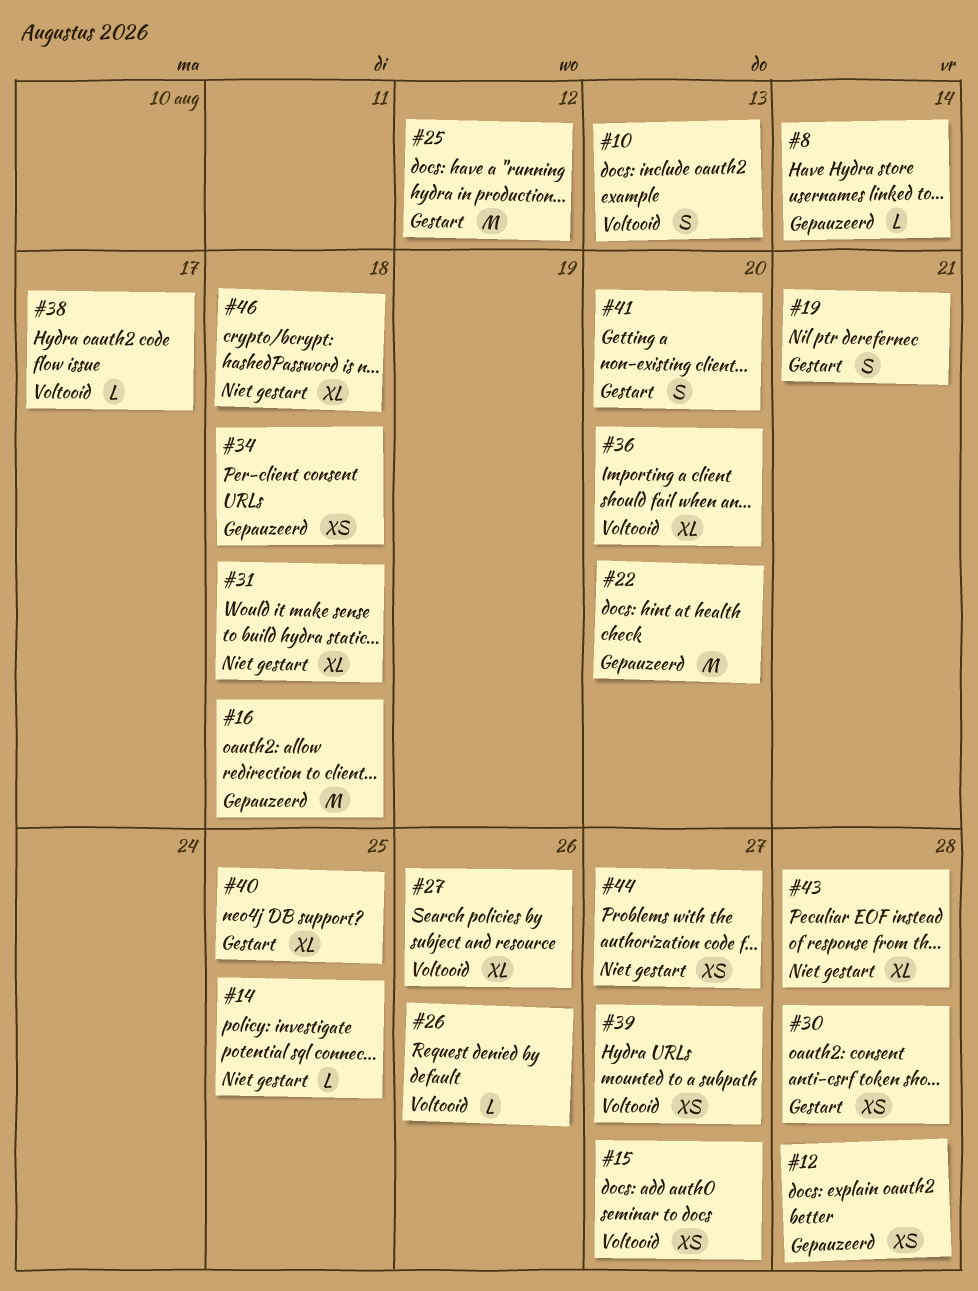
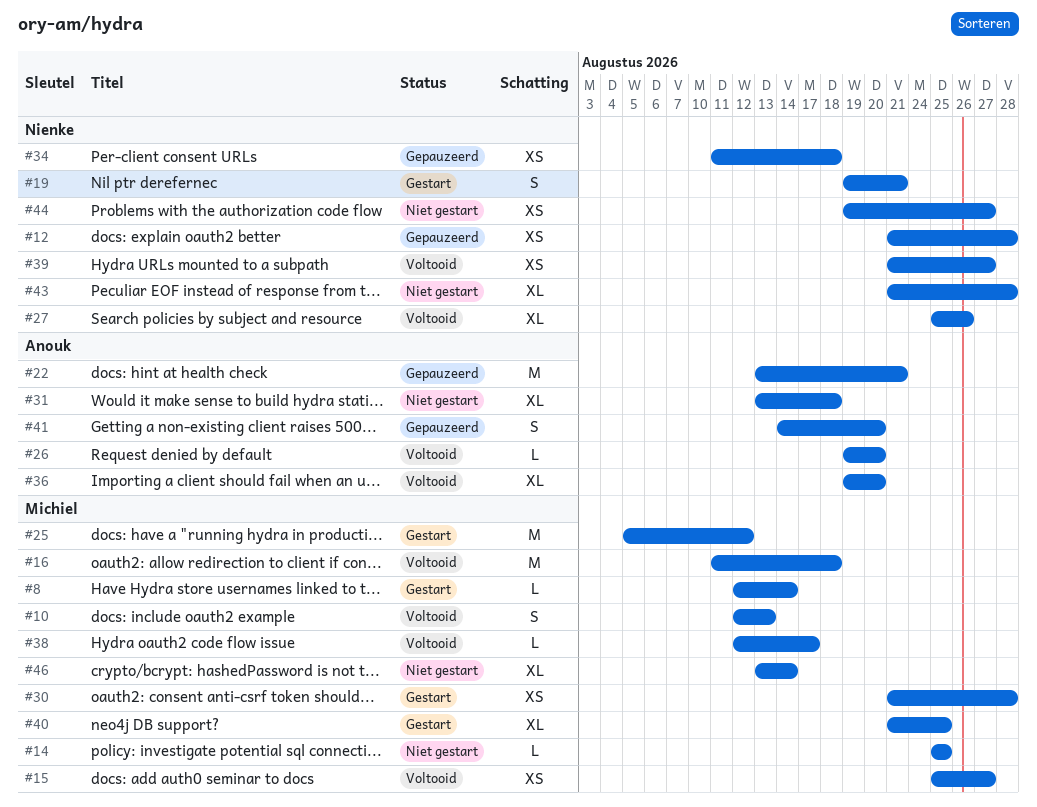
#8, status: Gepauzeerd -> Gestart
#16, status: Gepauzeerd -> Voltooid
#22, due: Aug 20 -> Aug 21
#26, due: Aug 26 -> Aug 20
#41, status: Gestart -> Gepauzeerd
#46, due: Aug 18 -> Aug 14

